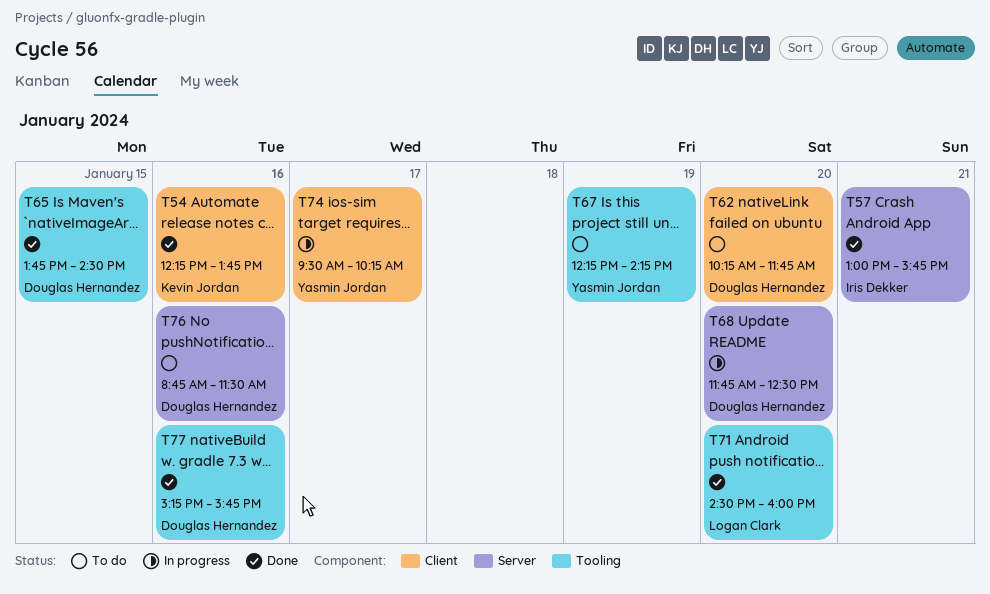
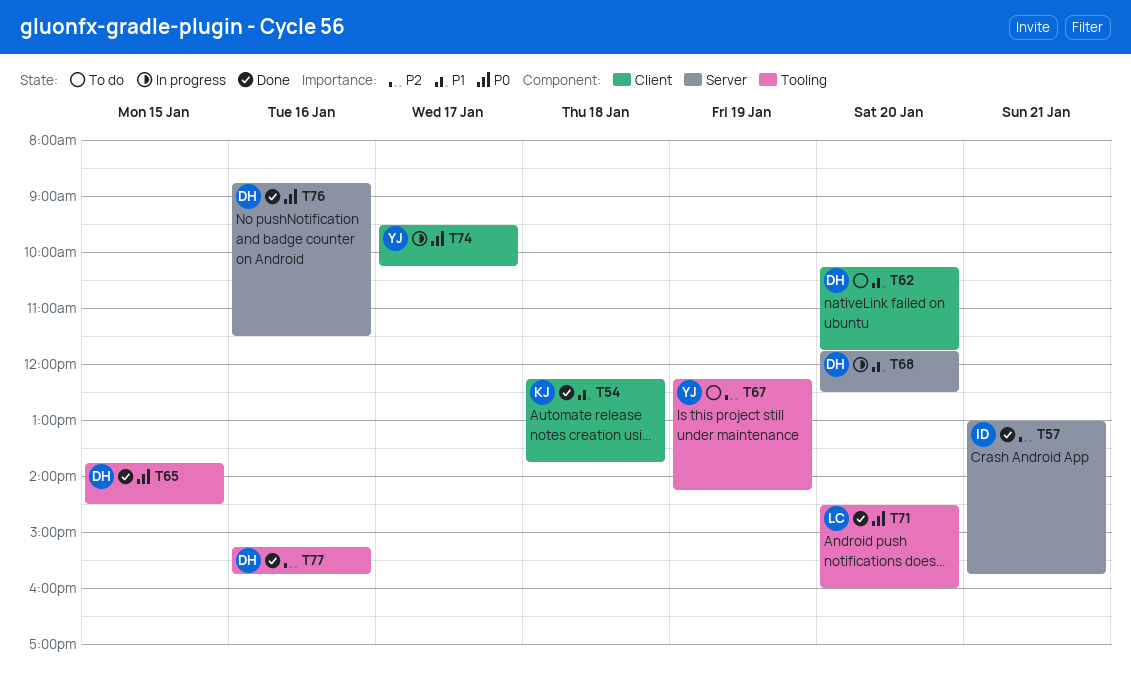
T54, day: Jan 16 -> Jan 18
T76, status: To do -> Done

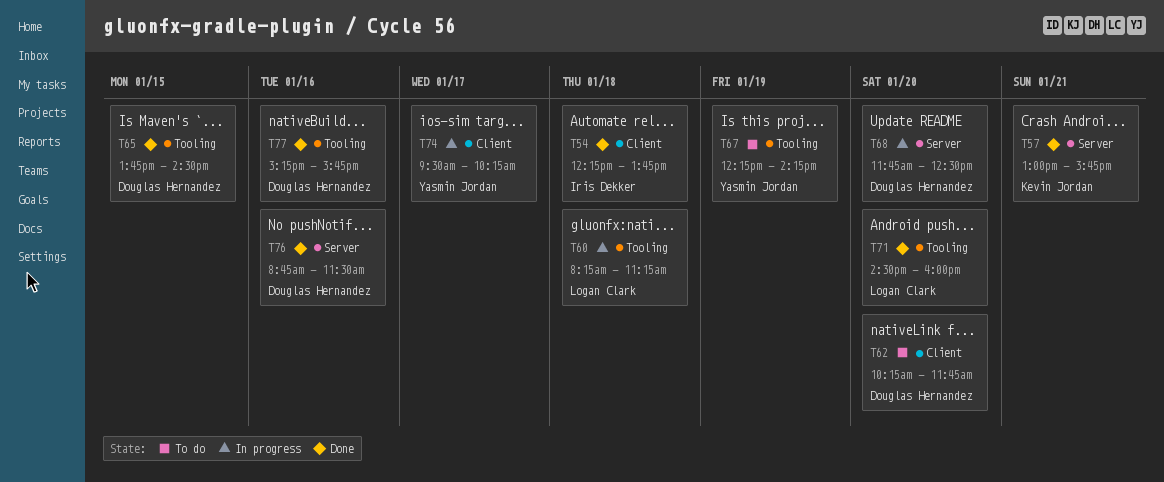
T54, owner: Kevin Jordan -> Iris Dekker
T57, owner: Iris Dekker -> Kevin Jordan
T60: none -> present

